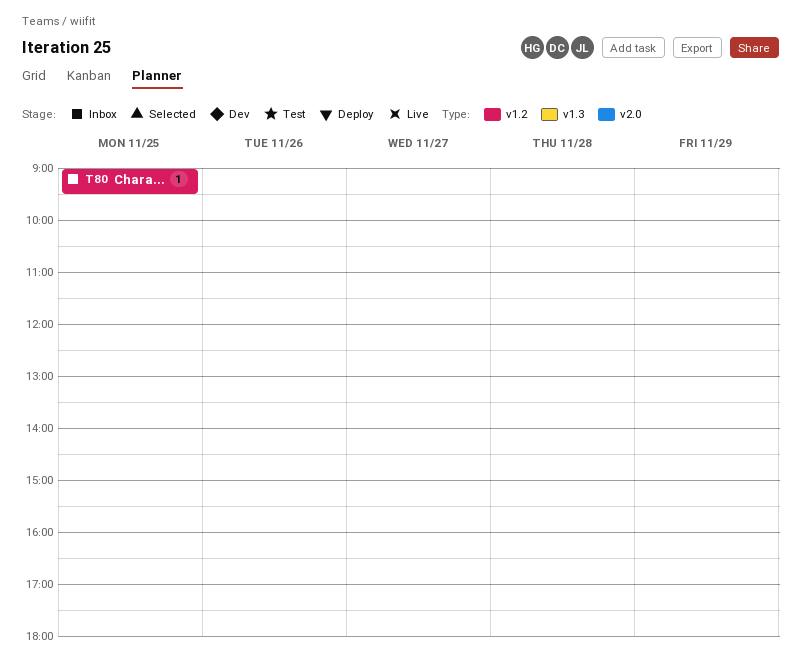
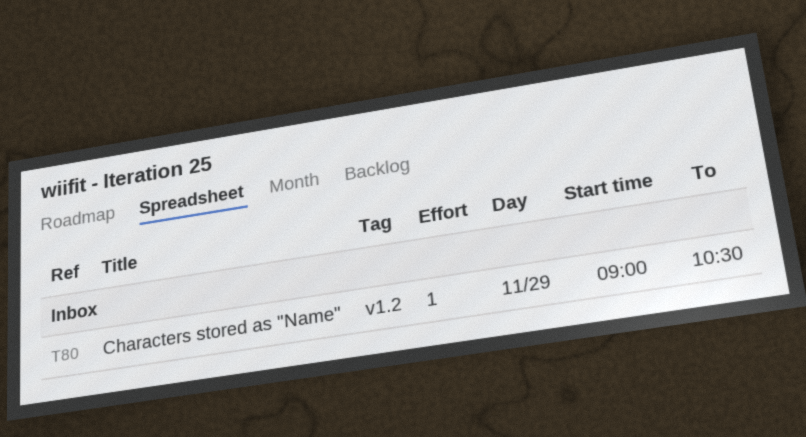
T80, day: Nov 25 -> Nov 29
T80, ends: 09:30 -> 10:30

